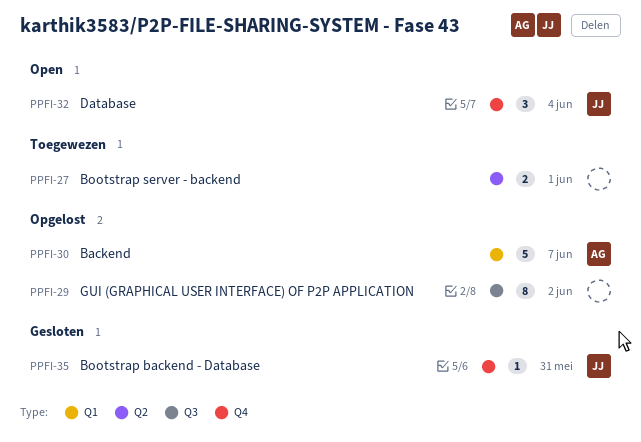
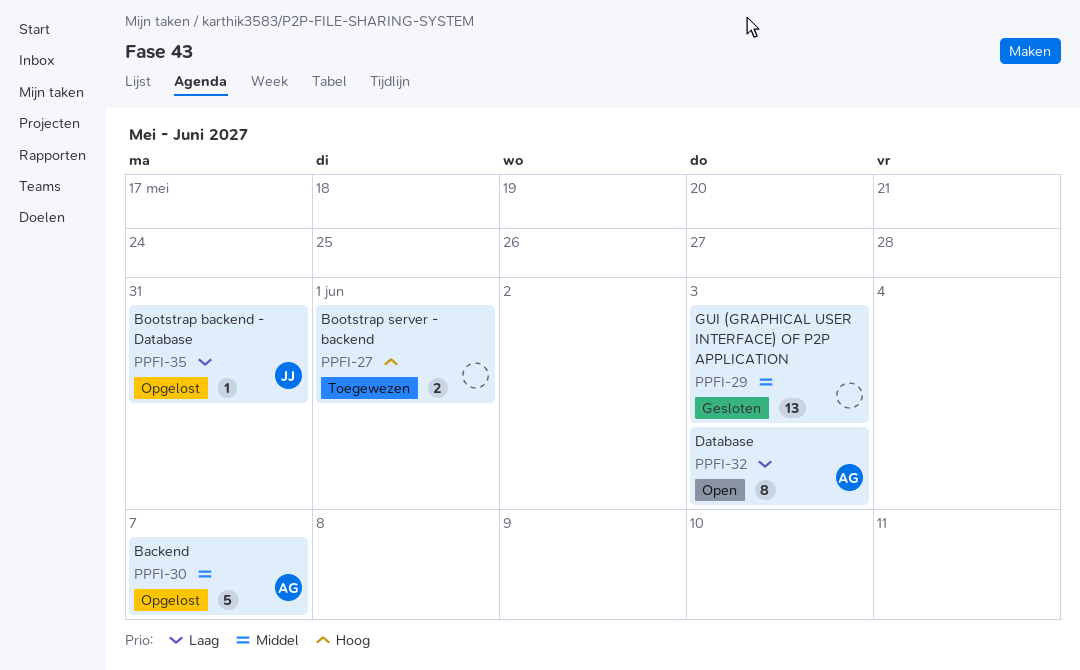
PPFI-29, status: Opgelost -> Gesloten
PPFI-29, estimate: 8 -> 13
PPFI-29, due: Jun 2 -> Jun 3
PPFI-32, owner: JJ -> AG
PPFI-32, estimate: 3 -> 8
PPFI-32, due: Jun 4 -> Jun 3
PPFI-35, status: Gesloten -> Opgelost

